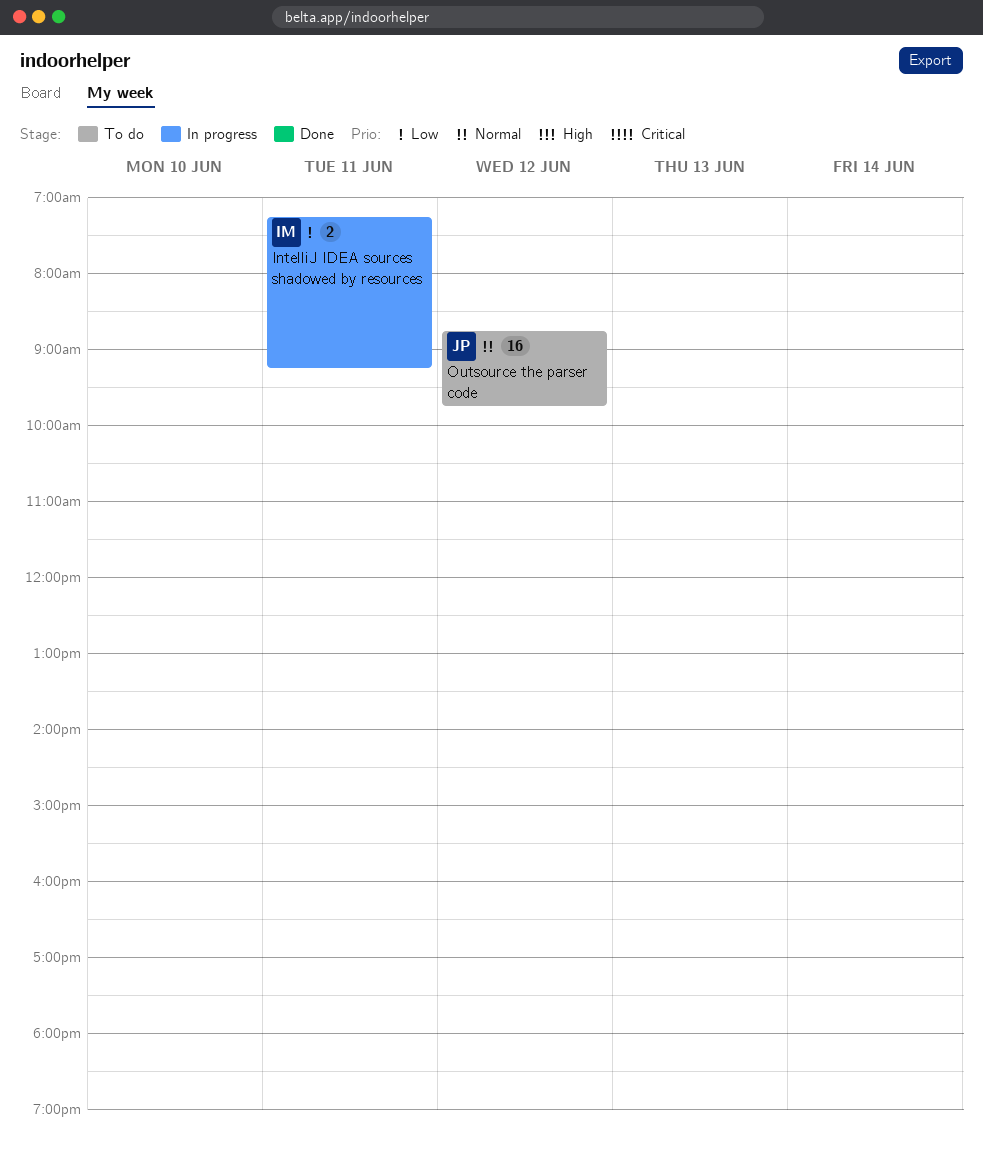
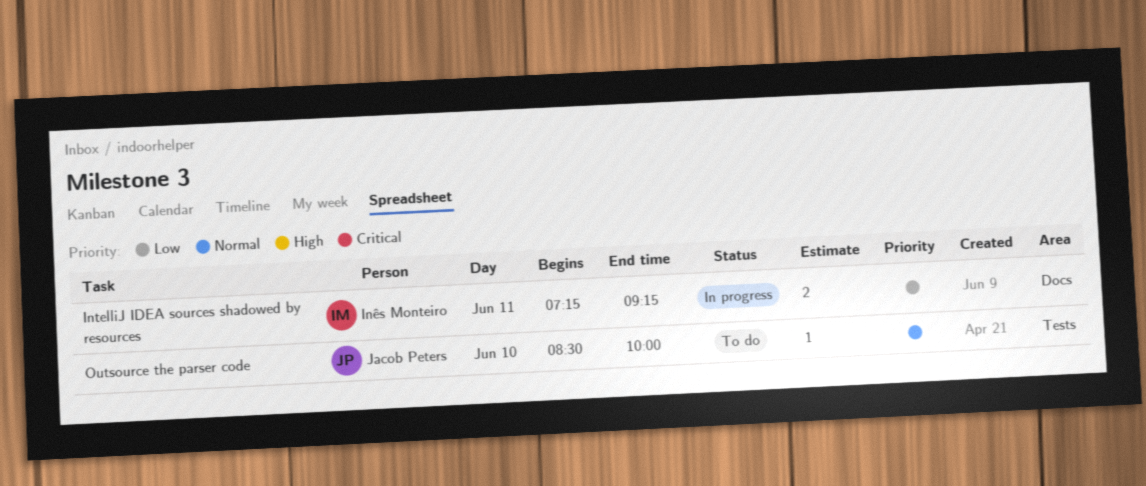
Outsource the parser code, estimate: 16 -> 1
Outsource the parser code, day: Jun 12 -> Jun 10
Outsource the parser code, begins: 08:45 -> 08:30
Outsource the parser code, ends: 09:45 -> 10:00

